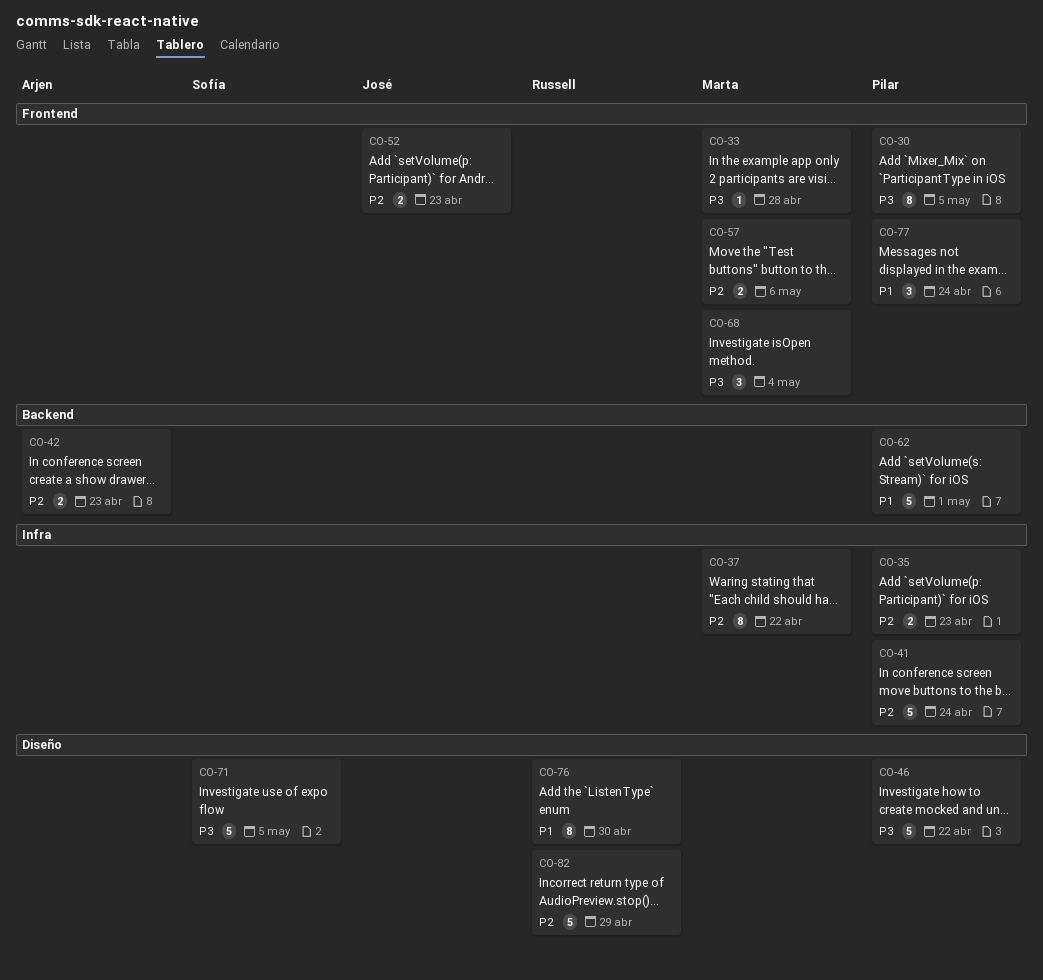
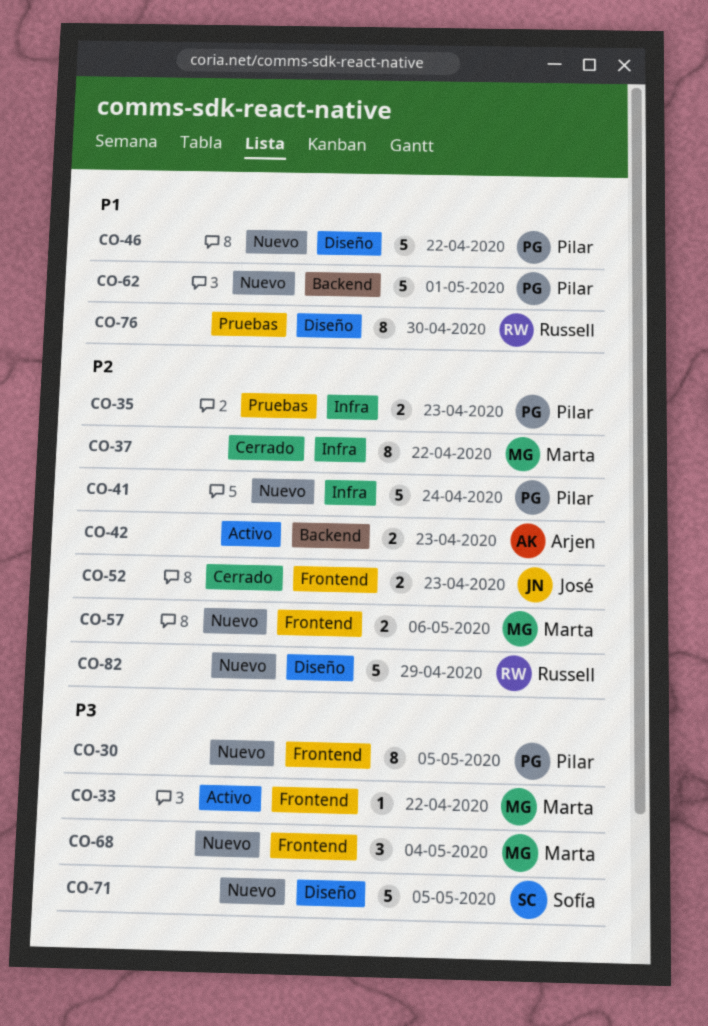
CO-33, due: Apr 28 -> Apr 22
CO-46, priority: P3 -> P1
CO-77: present -> none

